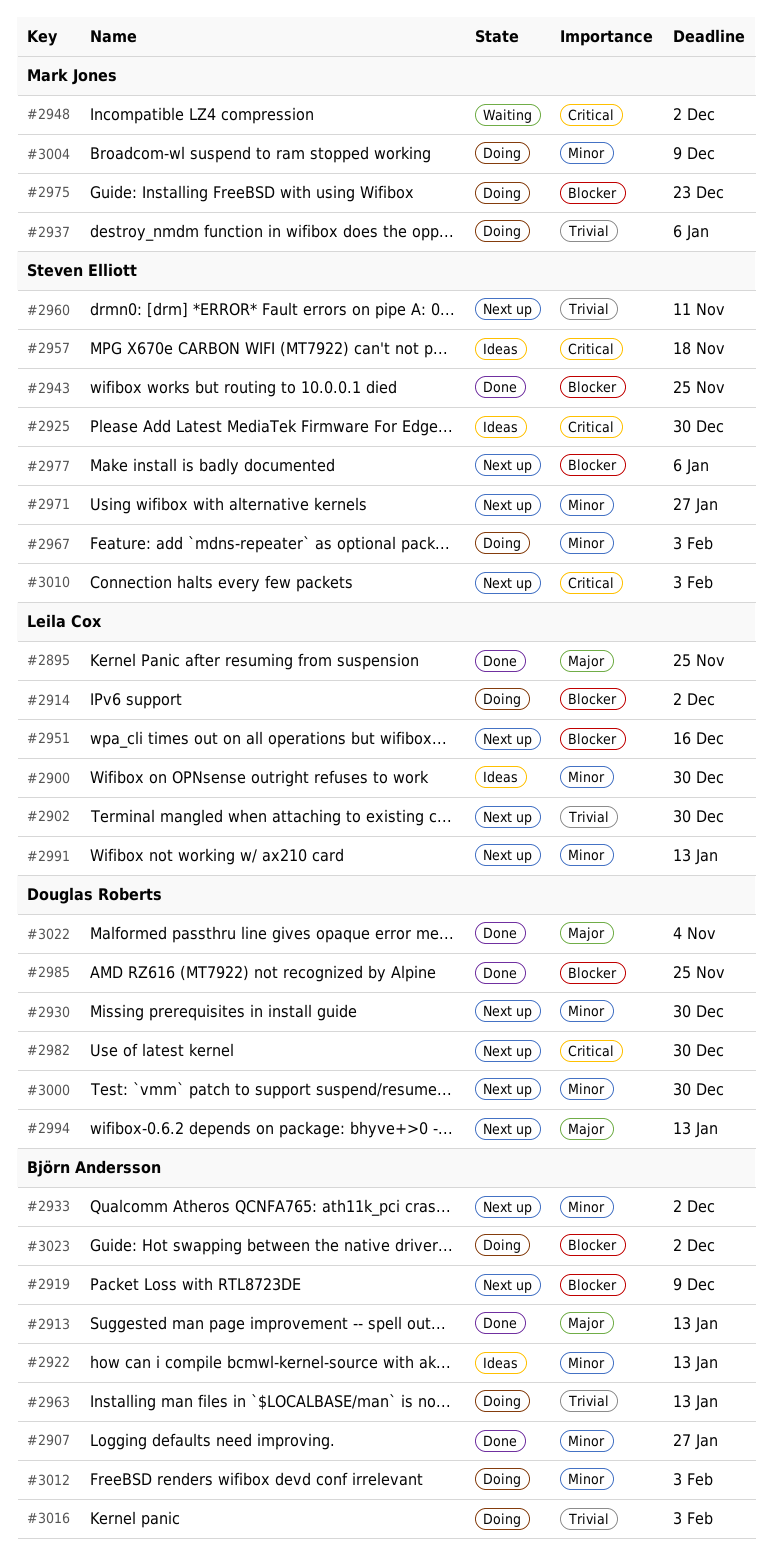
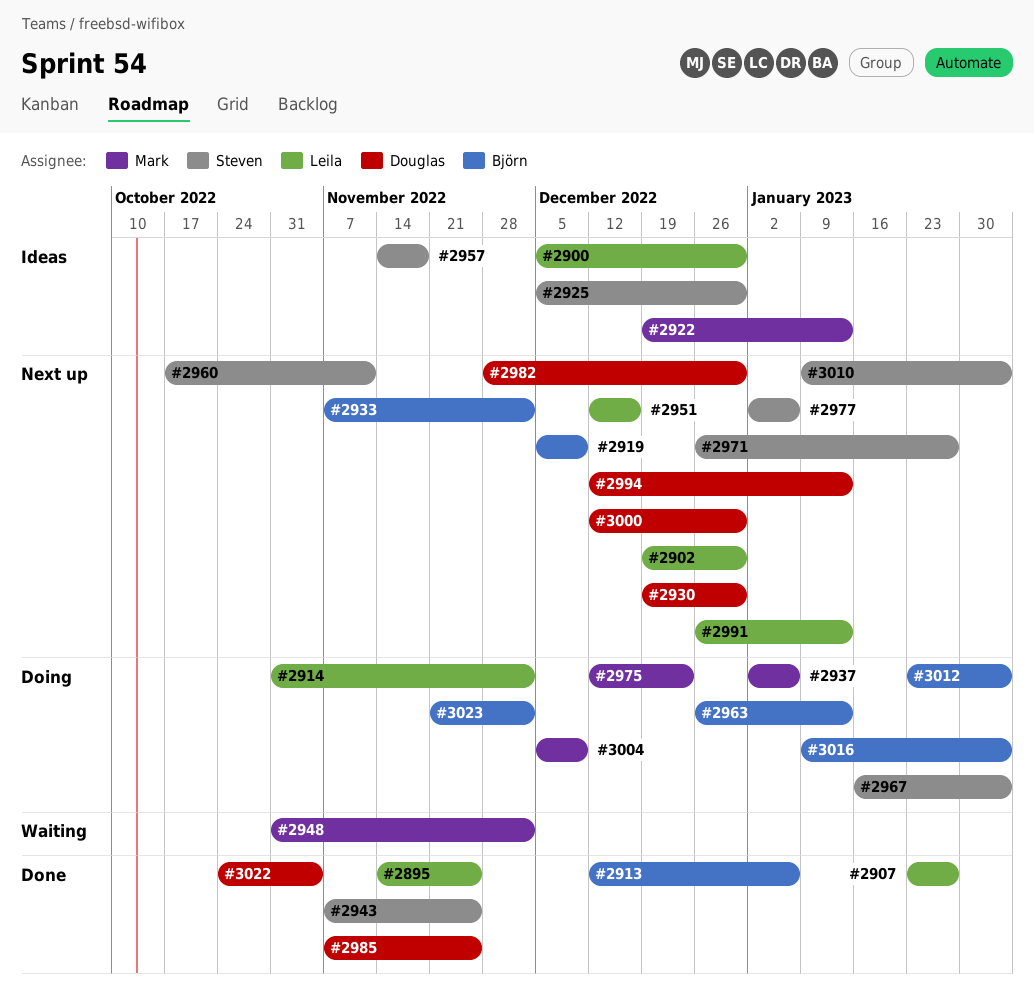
#2907, owner: Björn Andersson -> Leila Cox
#2913, due: Jan 13 -> Jan 6
#2922, owner: Björn Andersson -> Mark Jones

